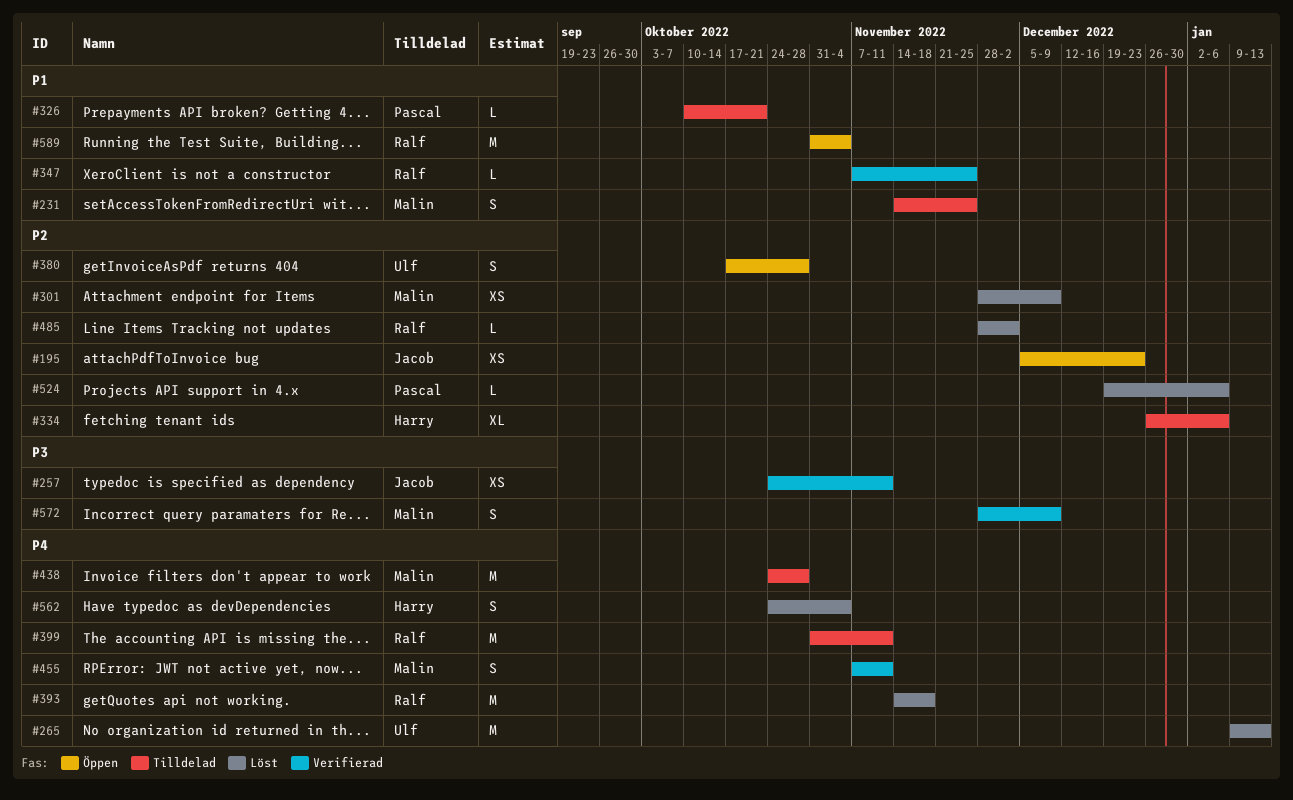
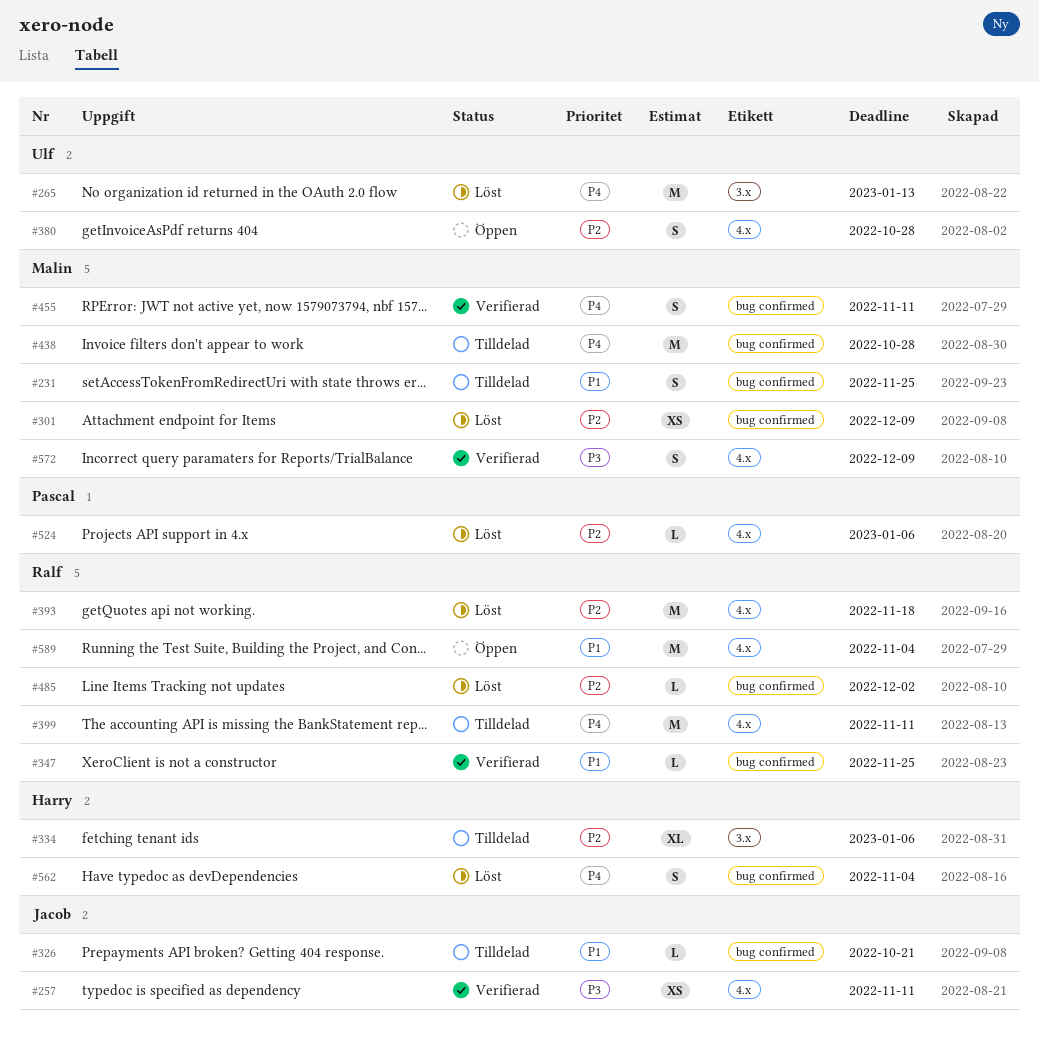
#195: present -> none
#326, owner: Pascal -> Jacob
#393, priority: P4 -> P2

